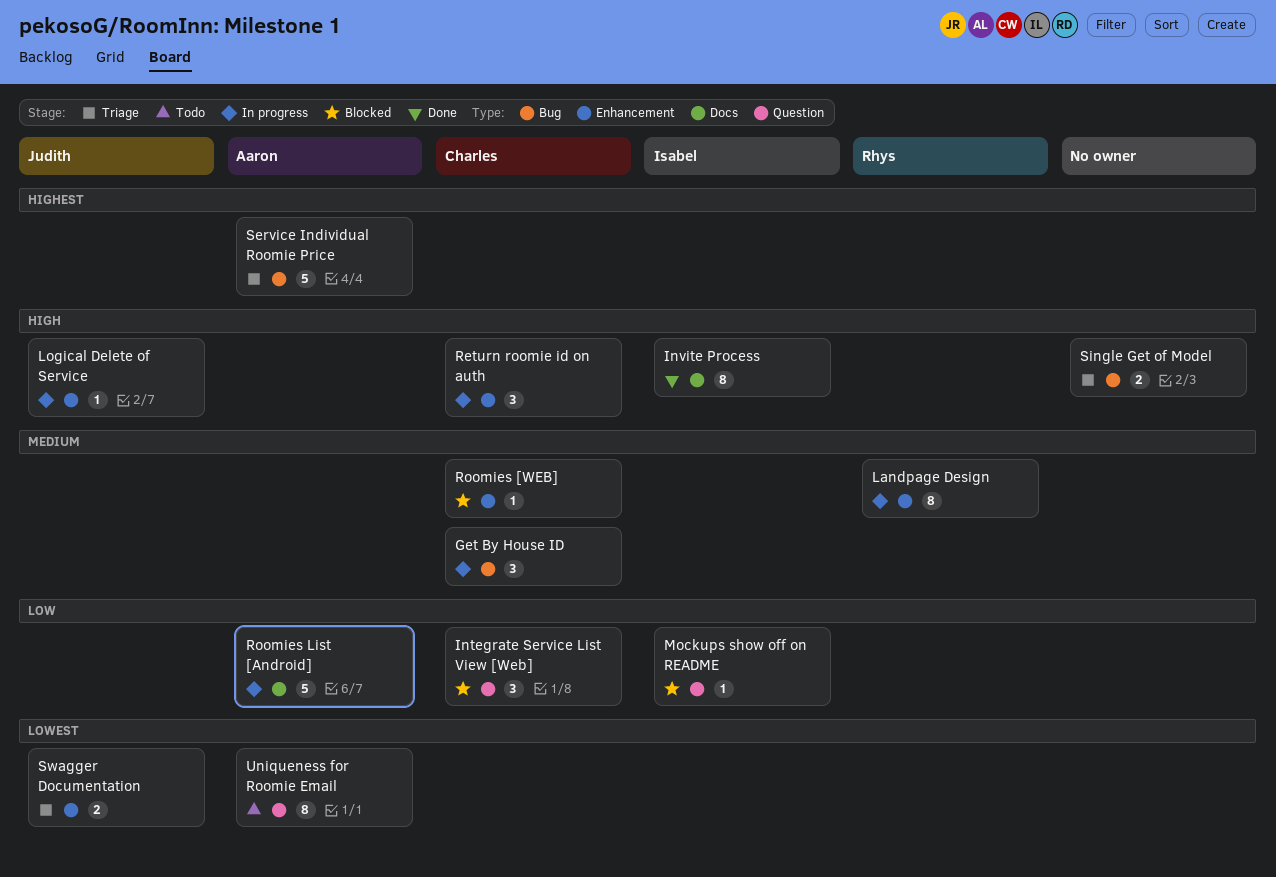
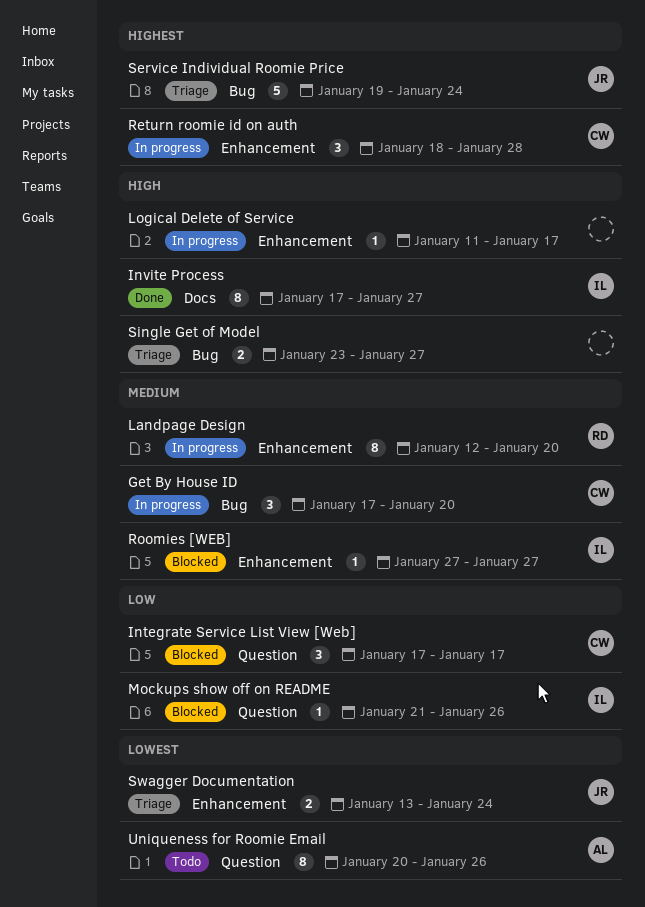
Logical Delete of Service, owner: Judith -> none
Return roomie id on auth, priority: High -> Highest
Roomies [WEB], owner: Charles -> Isabel
Roomies List [Android]: present -> none
Service Individual Roomie Price, owner: Aaron -> Judith

